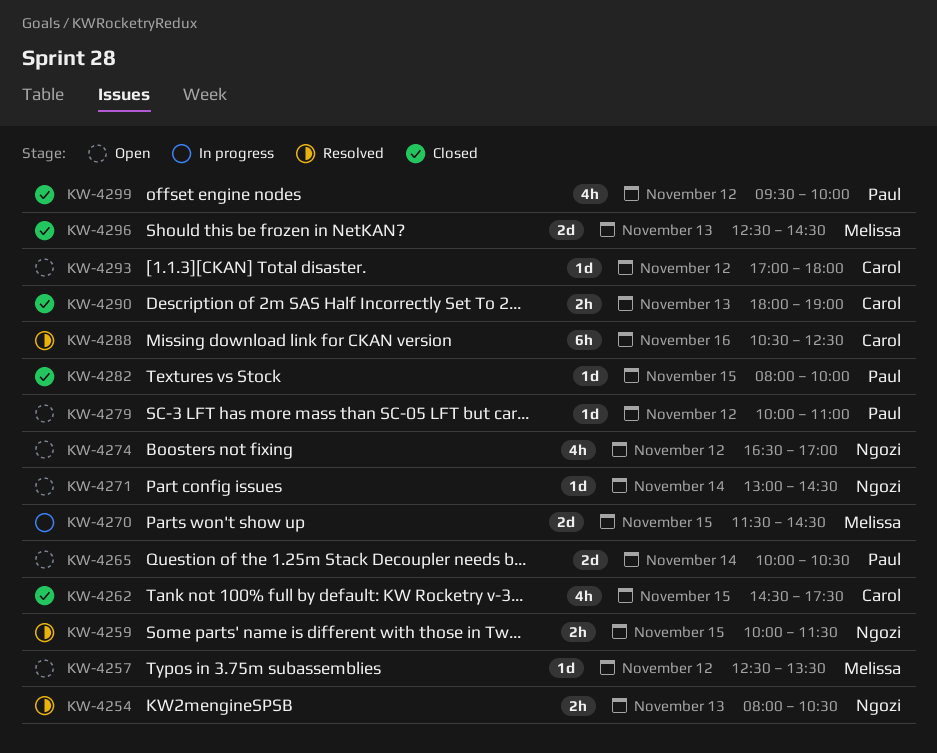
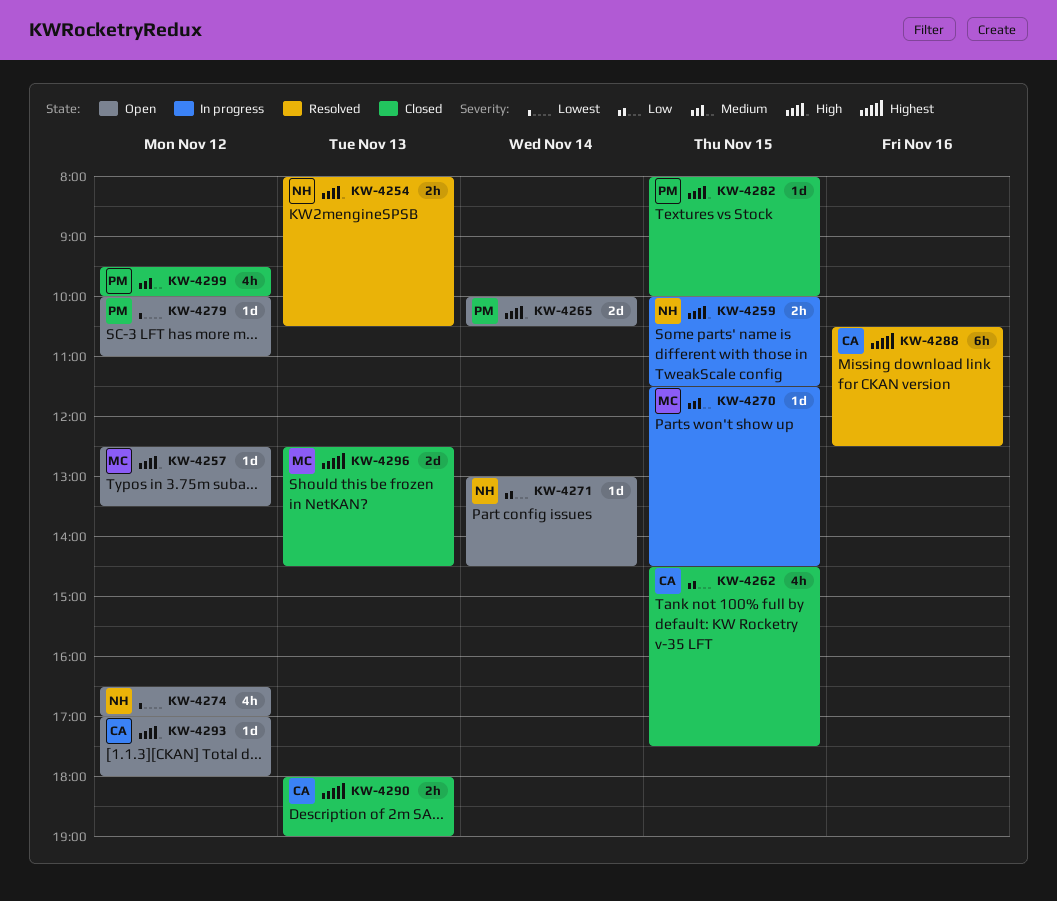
KW-4259, status: Resolved -> In progress
KW-4270, estimate: 2d -> 1d

